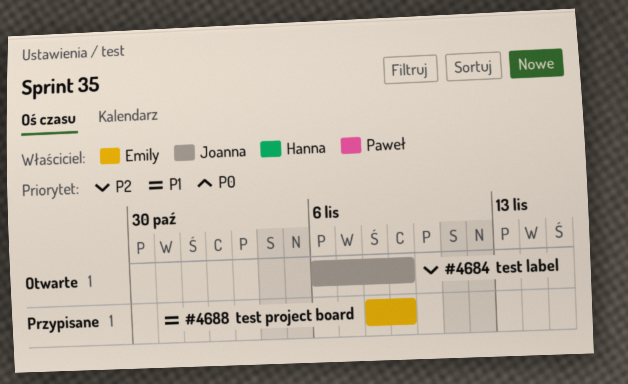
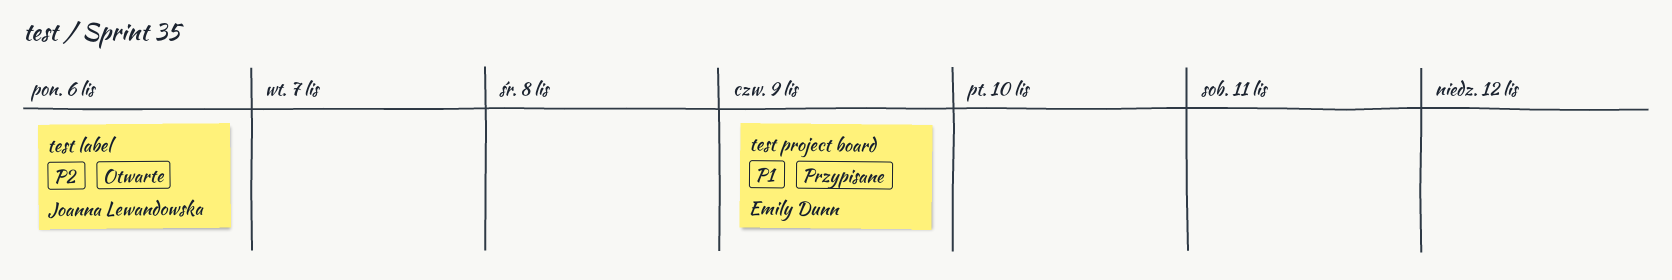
test label, due: Nov 9 -> Nov 6

